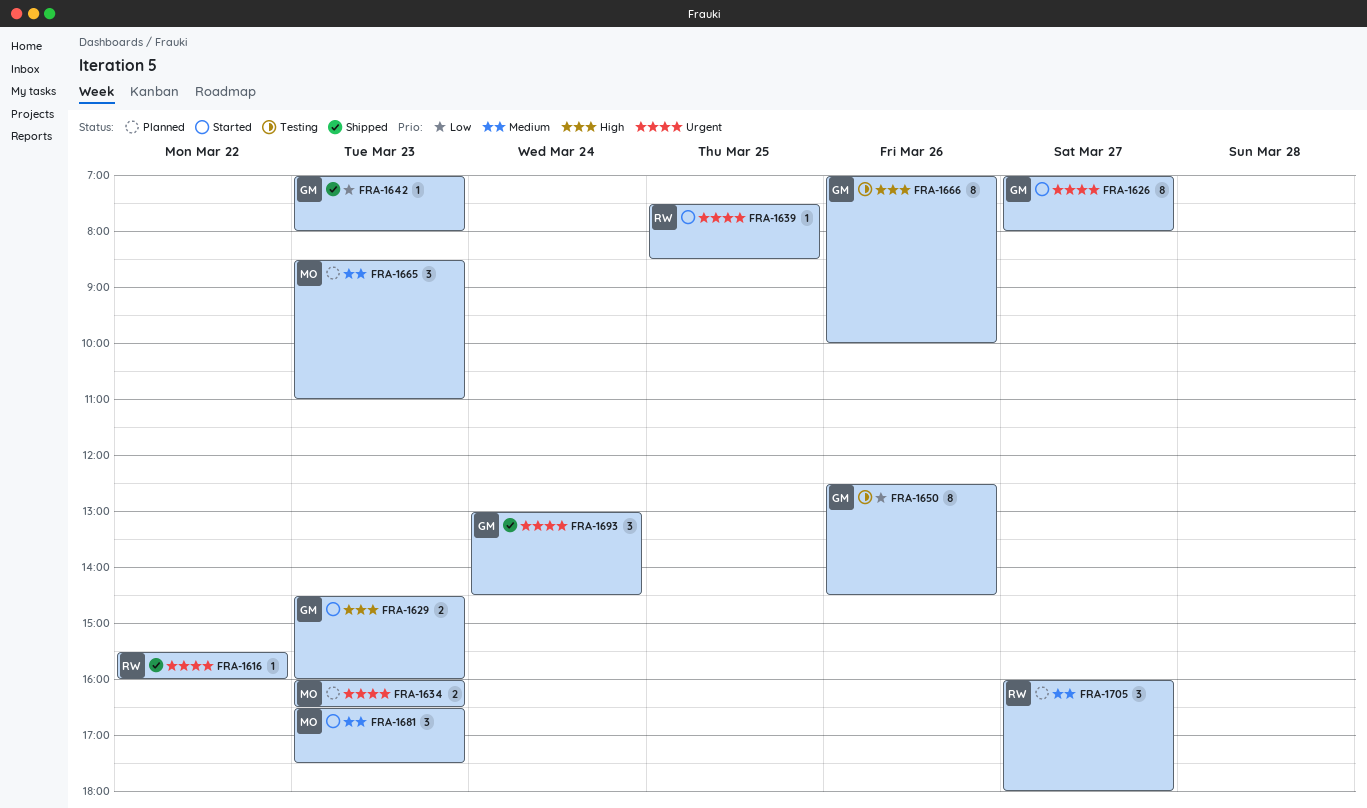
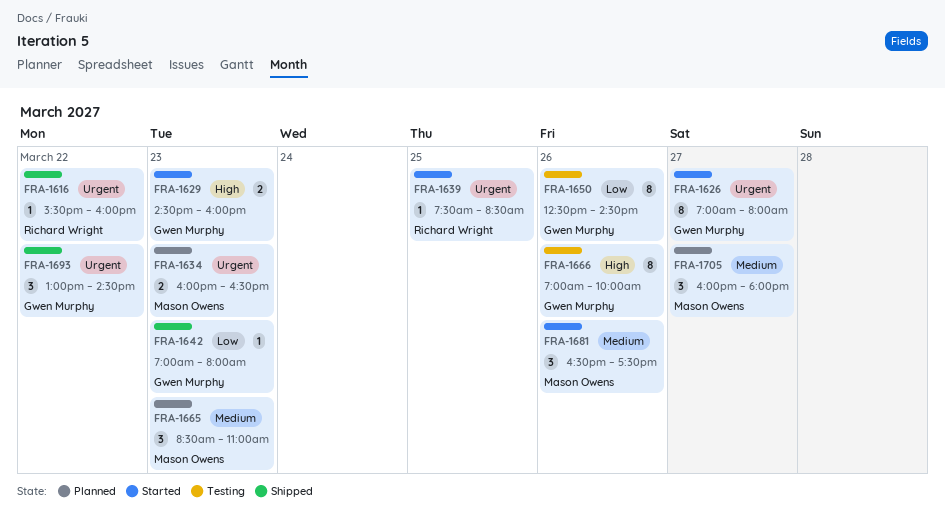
FRA-1681, day: Mar 23 -> Mar 26
FRA-1693, day: Mar 24 -> Mar 22
FRA-1705, owner: Richard Wright -> Mason Owens

